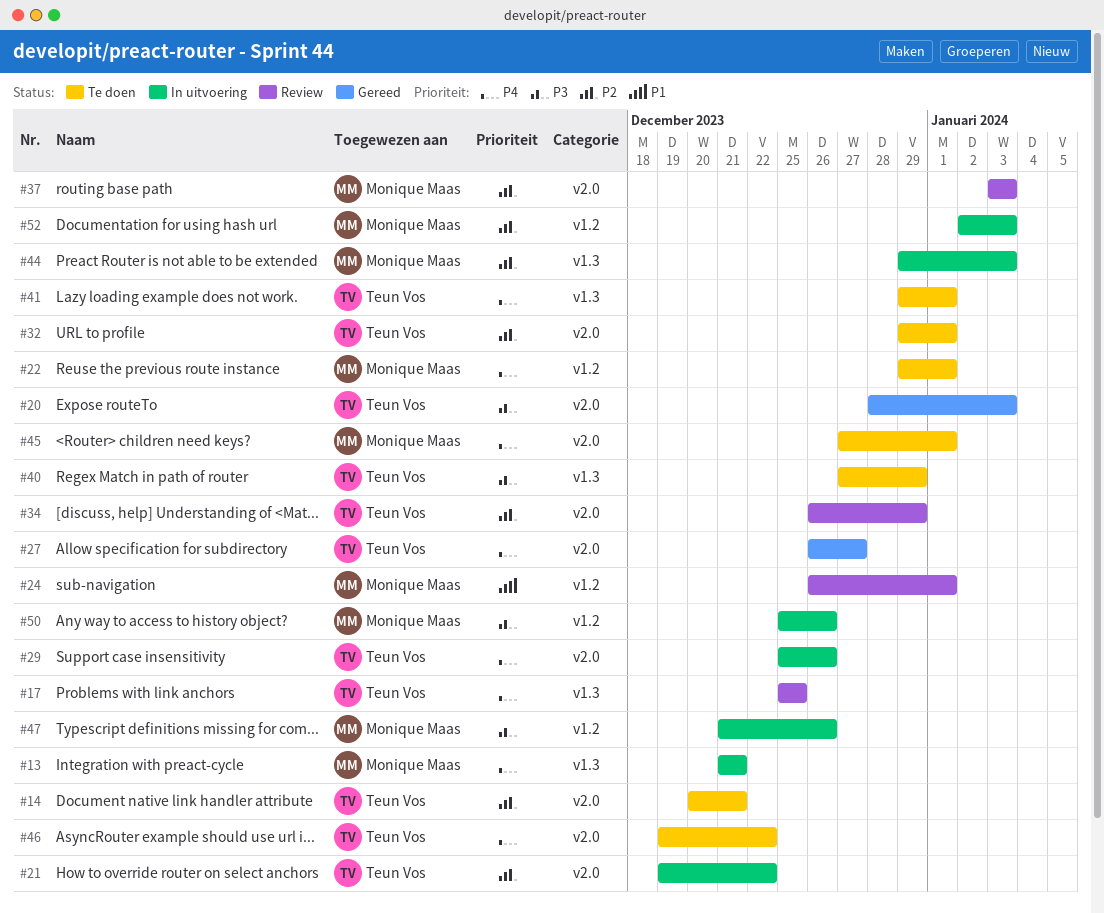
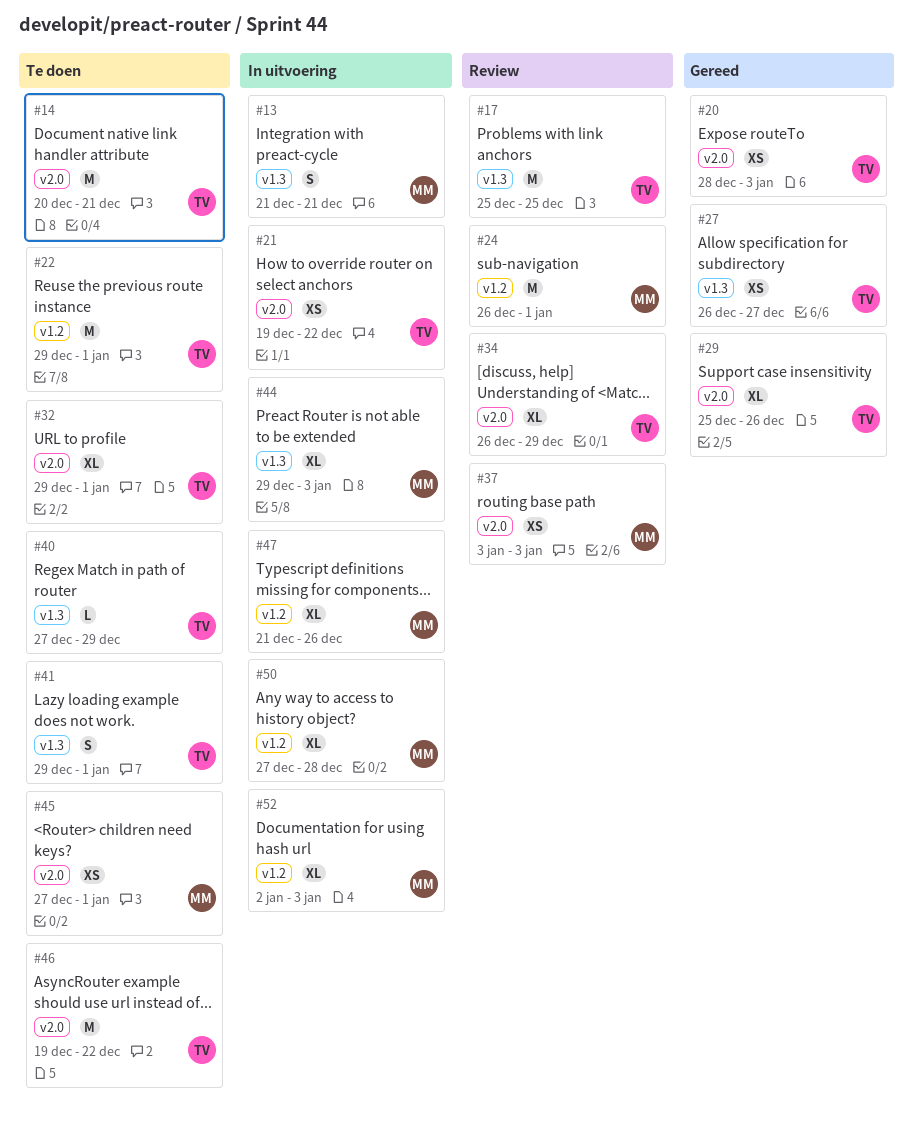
#22, owner: Monique Maas -> Teun Vos
#27, label: v2.0 -> v1.3
#29, status: In uitvoering -> Gereed
#50, start: Dec 25 -> Dec 27
#50, due: Dec 26 -> Dec 28

